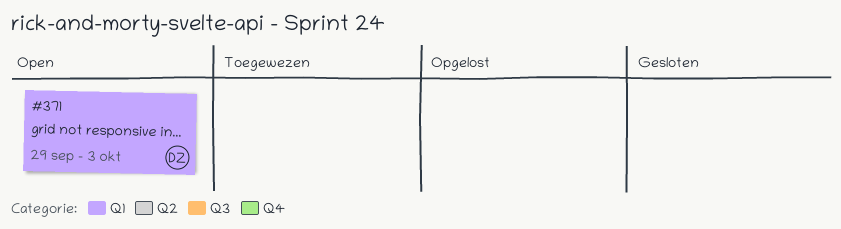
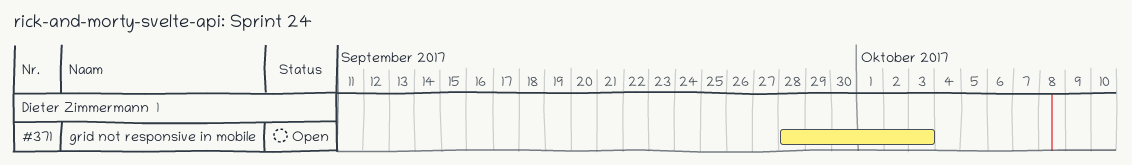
#371, start: Sep 29 -> Sep 28

